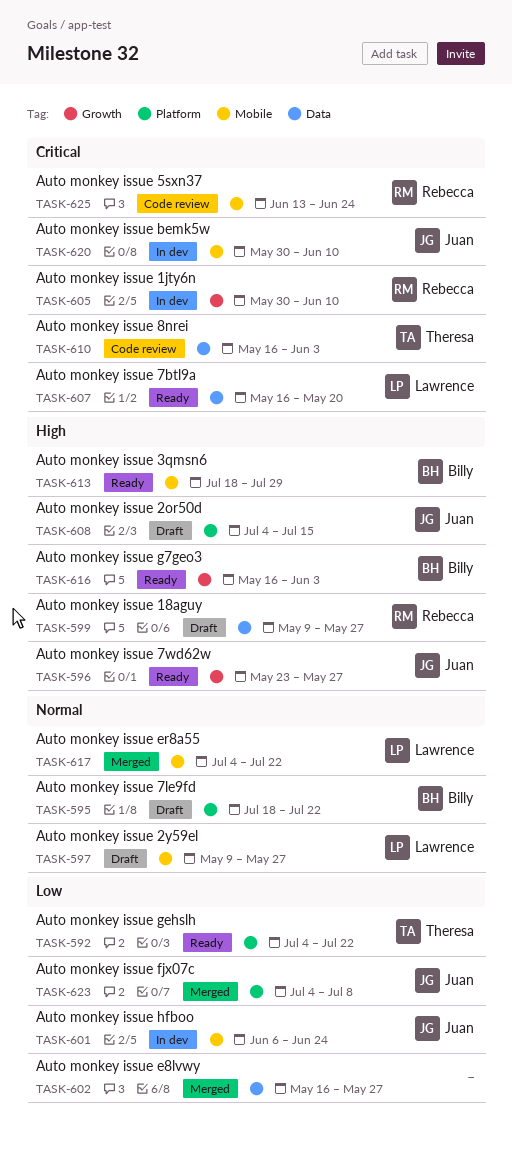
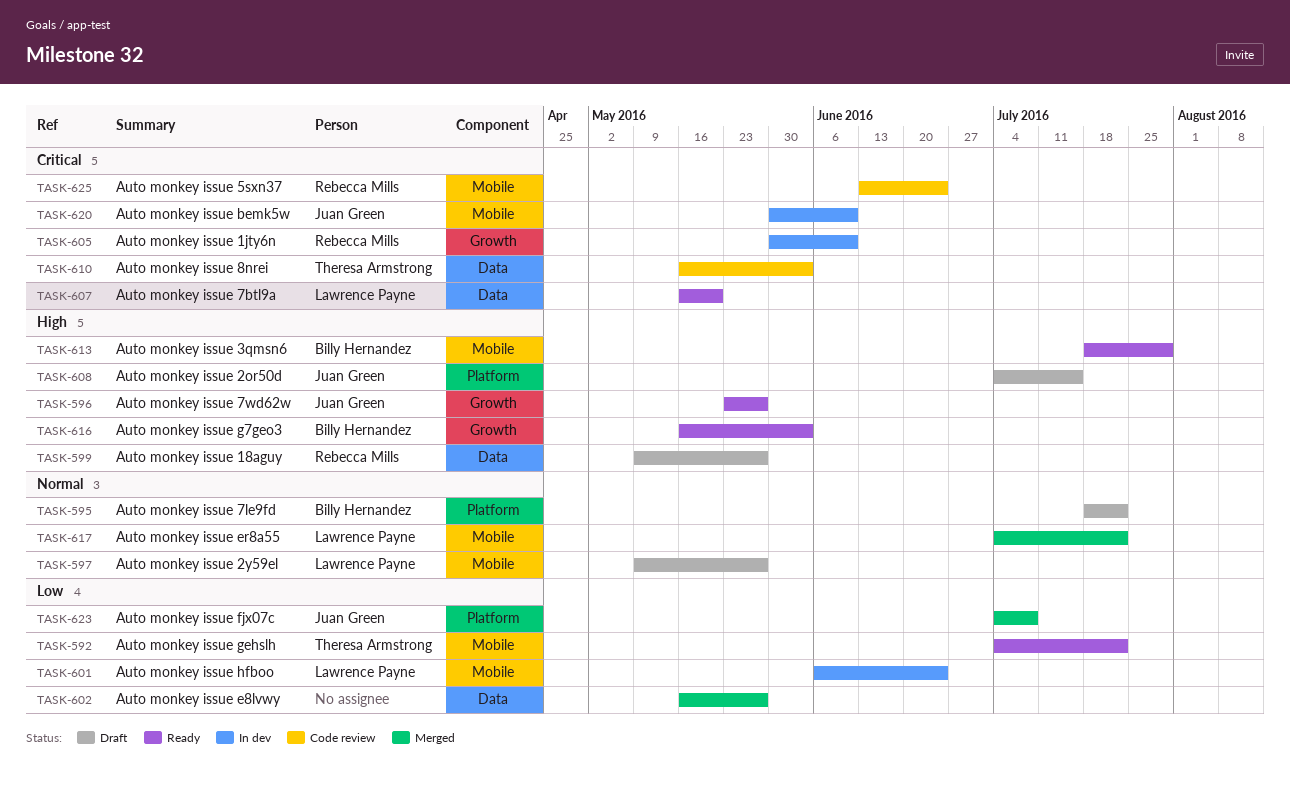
TASK-592, label: Platform -> Mobile
TASK-601, owner: Juan Green -> Lawrence Payne

